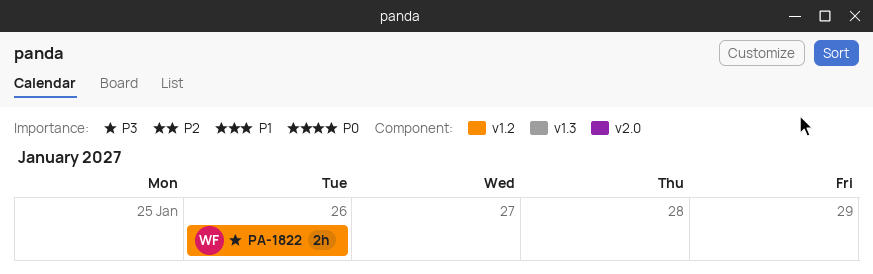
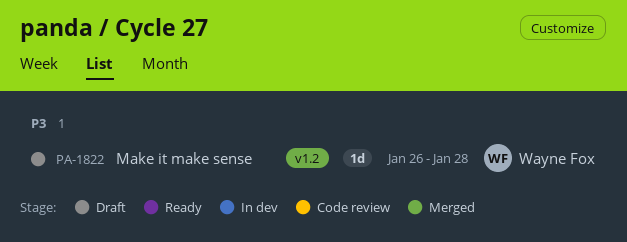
PA-1822, estimate: 2h -> 1d
PA-1822, due: Jan 26 -> Jan 28

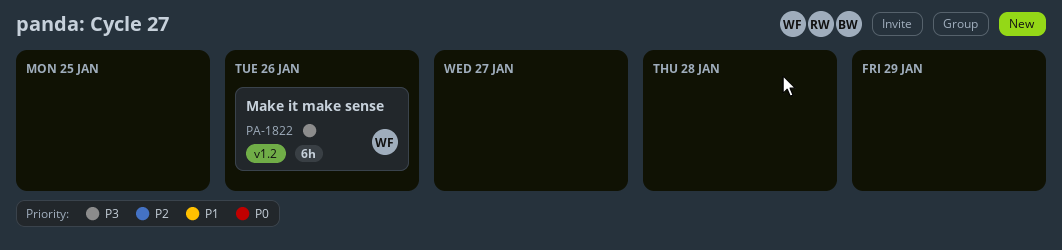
PA-1822, estimate: 1d -> 6h
PA-1822, due: Jan 28 -> Jan 26

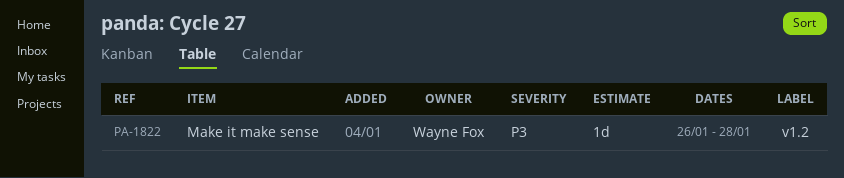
PA-1822, estimate: 6h -> 1d
PA-1822, due: Jan 26 -> Jan 28

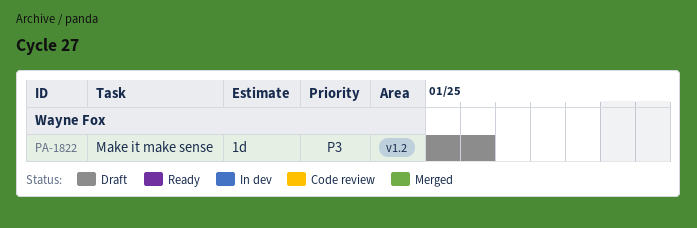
PA-1822, start: Jan 26 -> Jan 25
PA-1822, due: Jan 28 -> Jan 26

